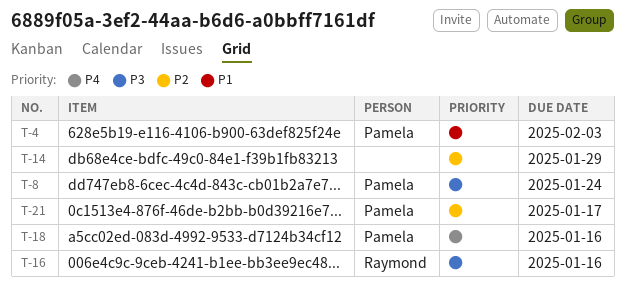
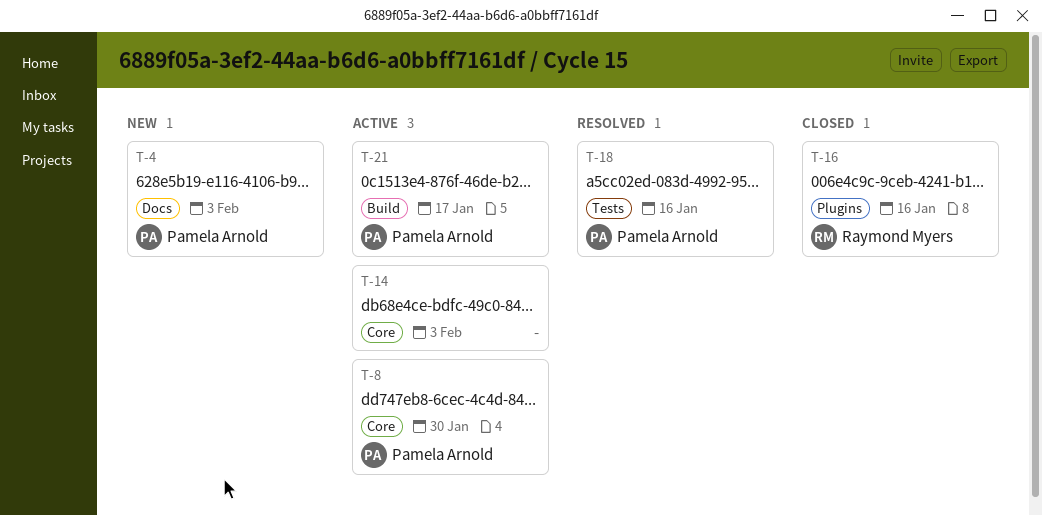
T-8, due: Jan 24 -> Jan 30
T-14, due: Jan 29 -> Feb 3

